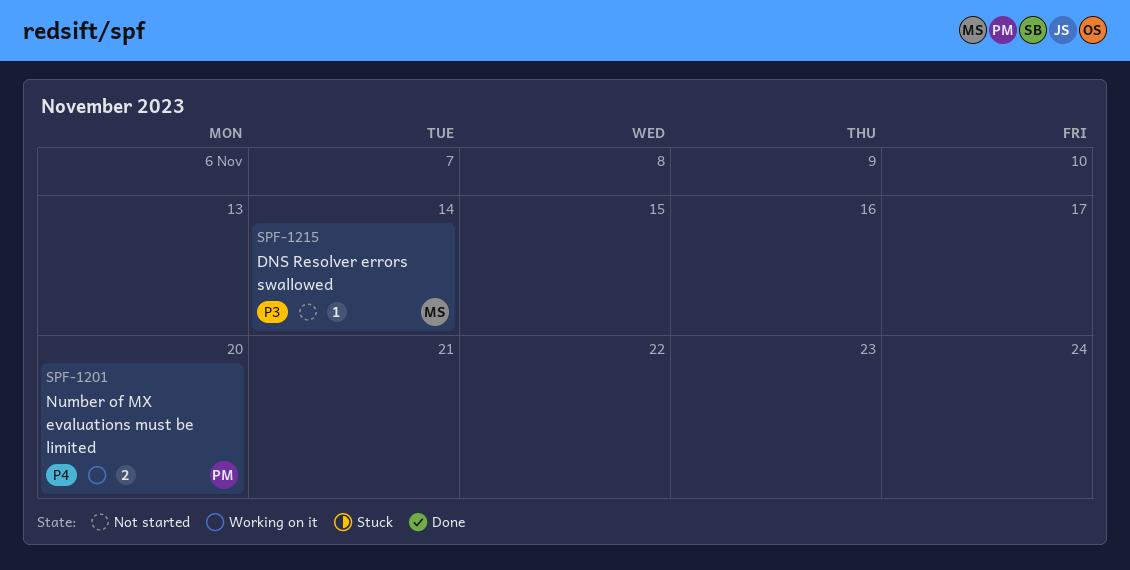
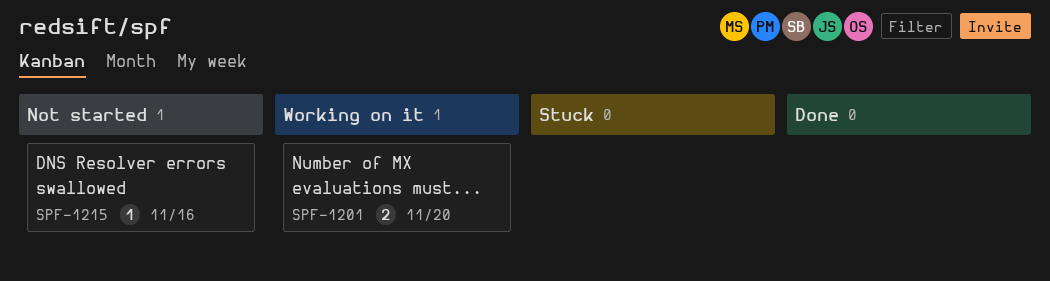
SPF-1215, due: Nov 14 -> Nov 16

